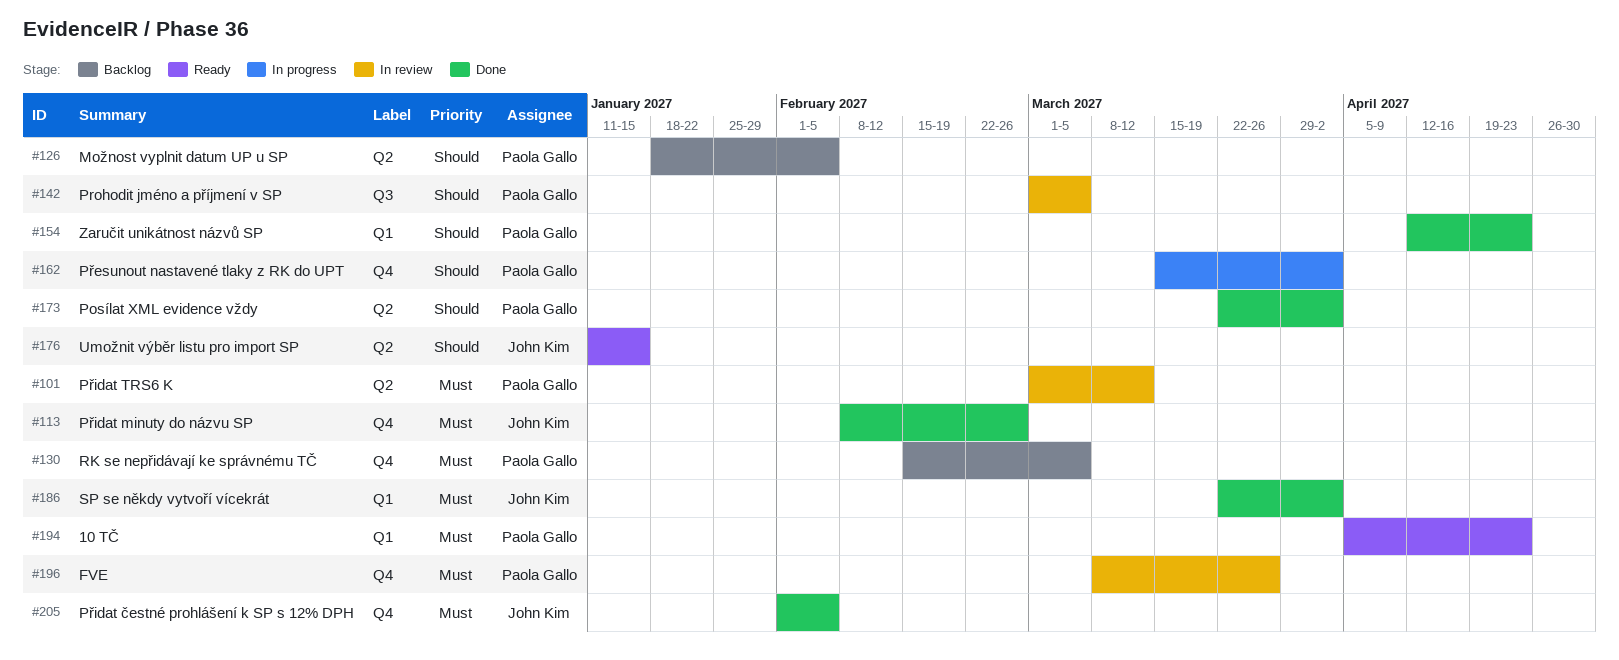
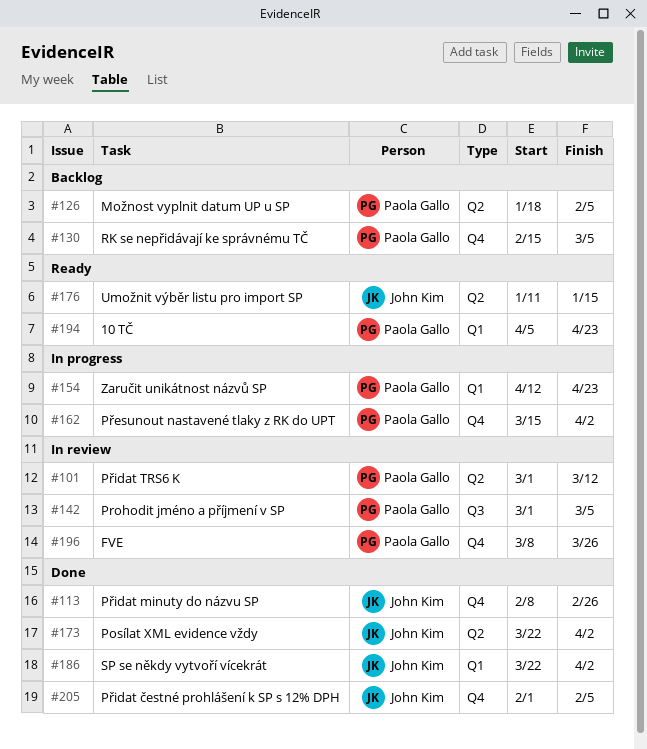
#154, status: Done -> In progress
#173, owner: Paola Gallo -> John Kim

